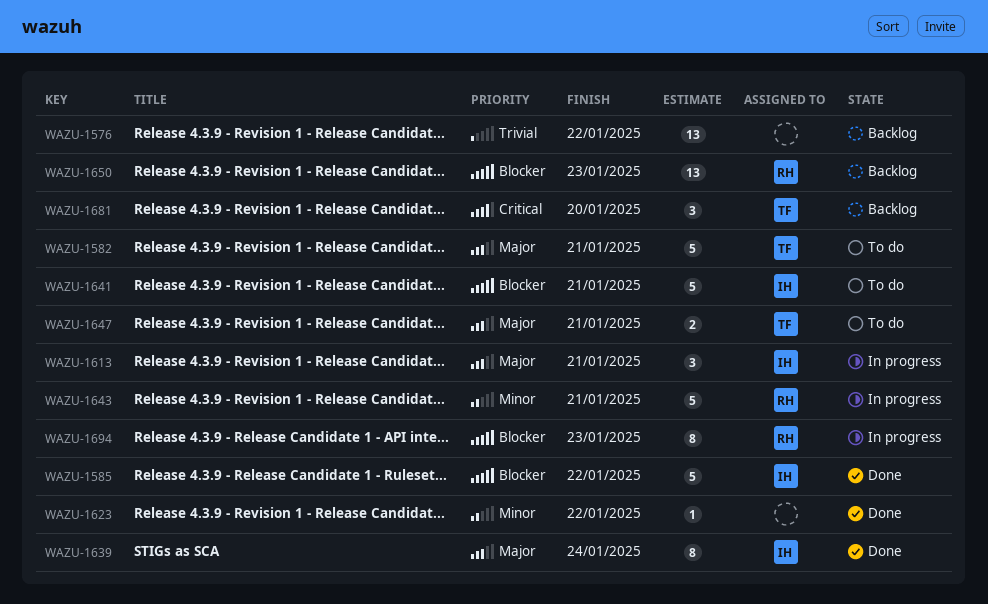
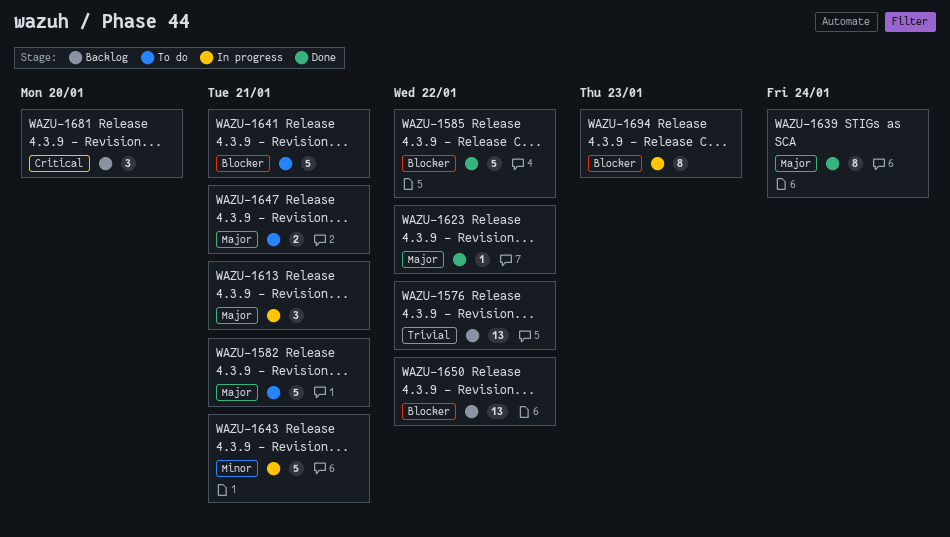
WAZU-1623, priority: Minor -> Major
WAZU-1650, due: Jan 23 -> Jan 22

